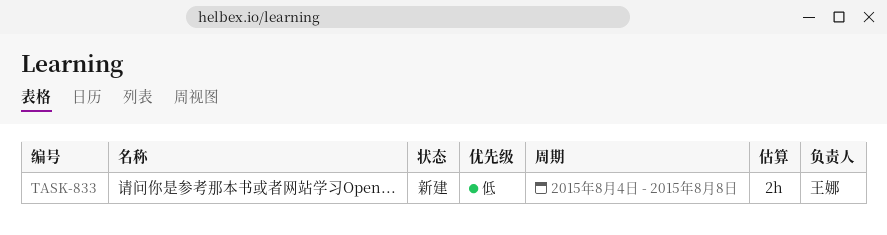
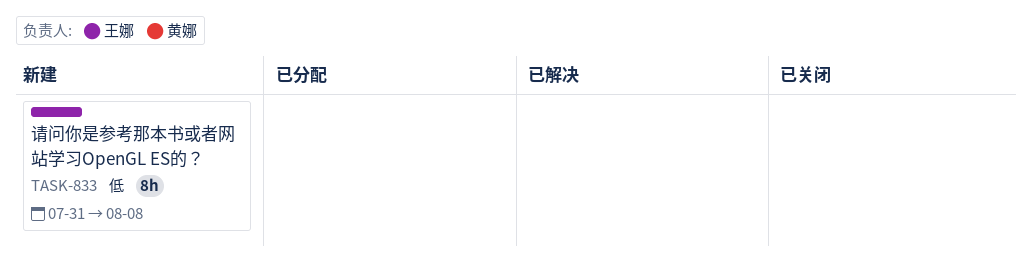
TASK-833, estimate: 2h -> 8h
TASK-833, start: Aug 4 -> Jul 31

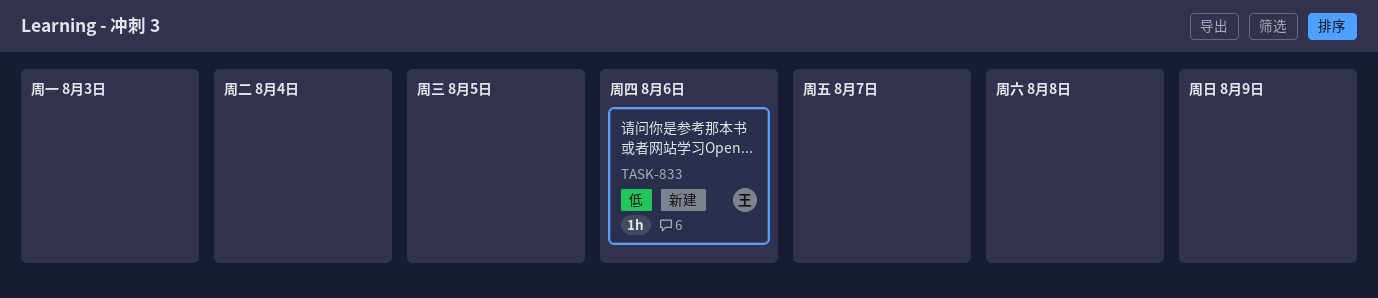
TASK-833, estimate: 8h -> 1h
TASK-833, due: Aug 8 -> Aug 6

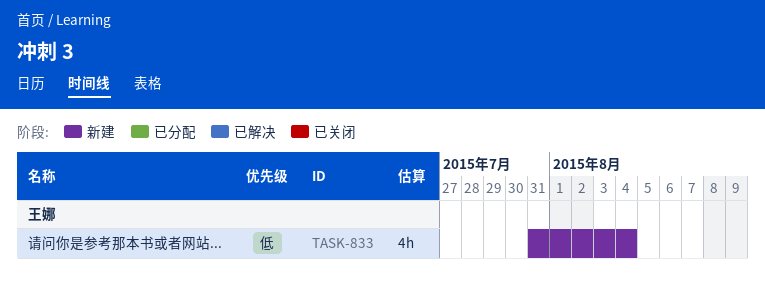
TASK-833, estimate: 1h -> 4h
TASK-833, due: Aug 6 -> Aug 4

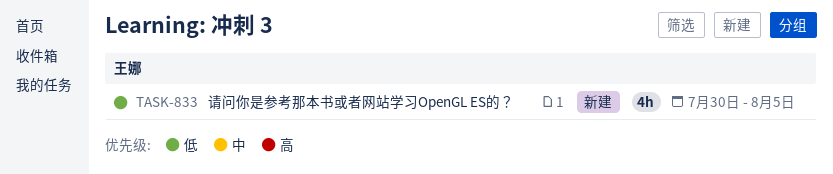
TASK-833, start: Jul 31 -> Jul 30
TASK-833, due: Aug 4 -> Aug 5

